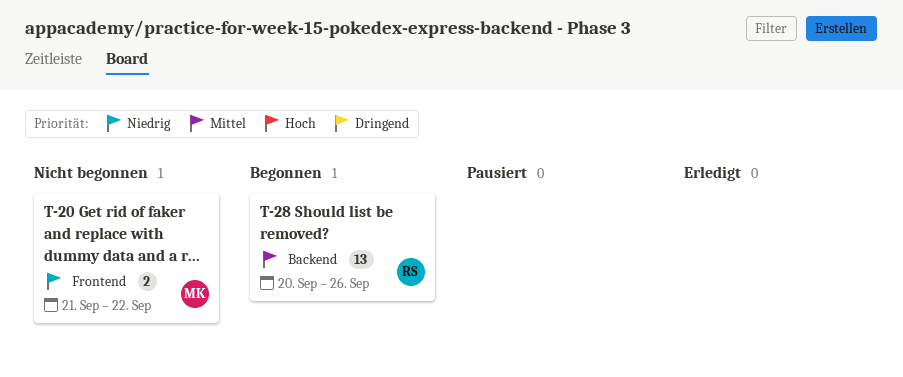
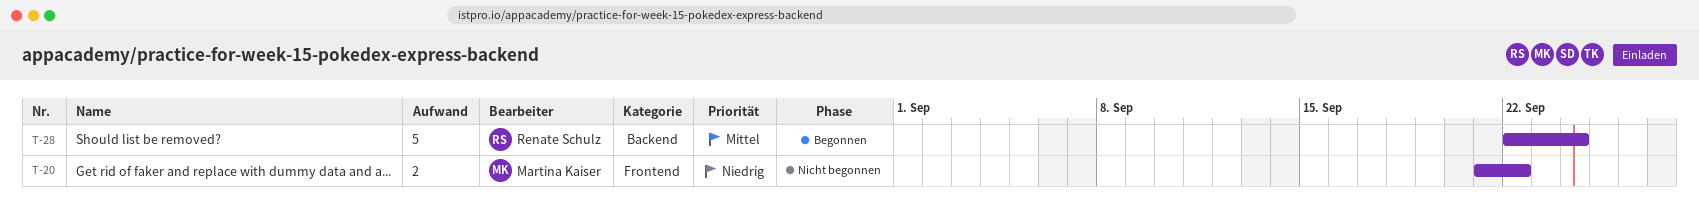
T-28, estimate: 13 -> 5
T-28, start: Sep 20 -> Sep 22
T-28, due: Sep 26 -> Sep 24

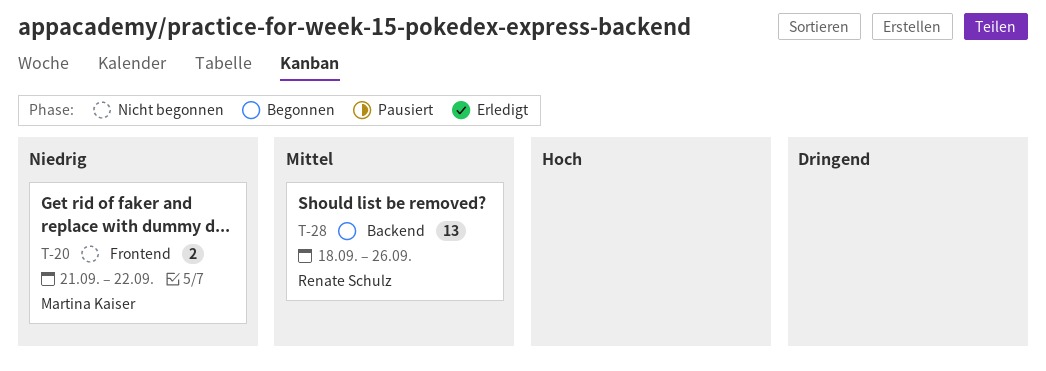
T-28, estimate: 5 -> 13
T-28, start: Sep 22 -> Sep 18
T-28, due: Sep 24 -> Sep 26

